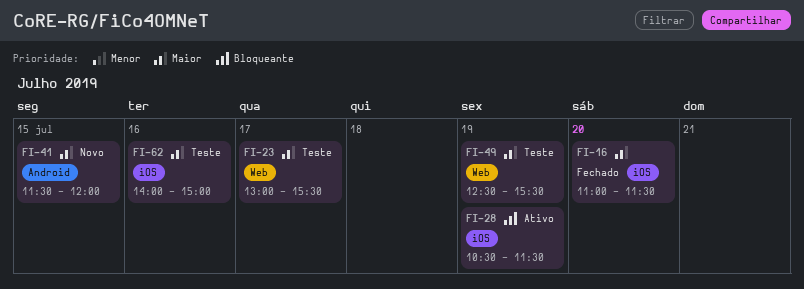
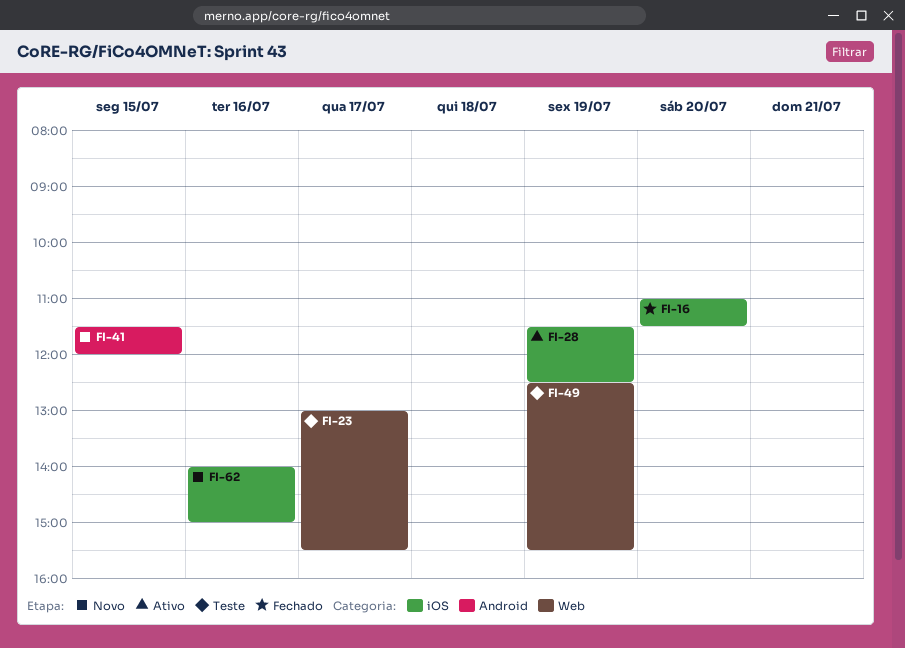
FI-28, begins: 10:30 -> 11:30
FI-28, ends: 11:30 -> 12:30
FI-62, status: Teste -> Novo

